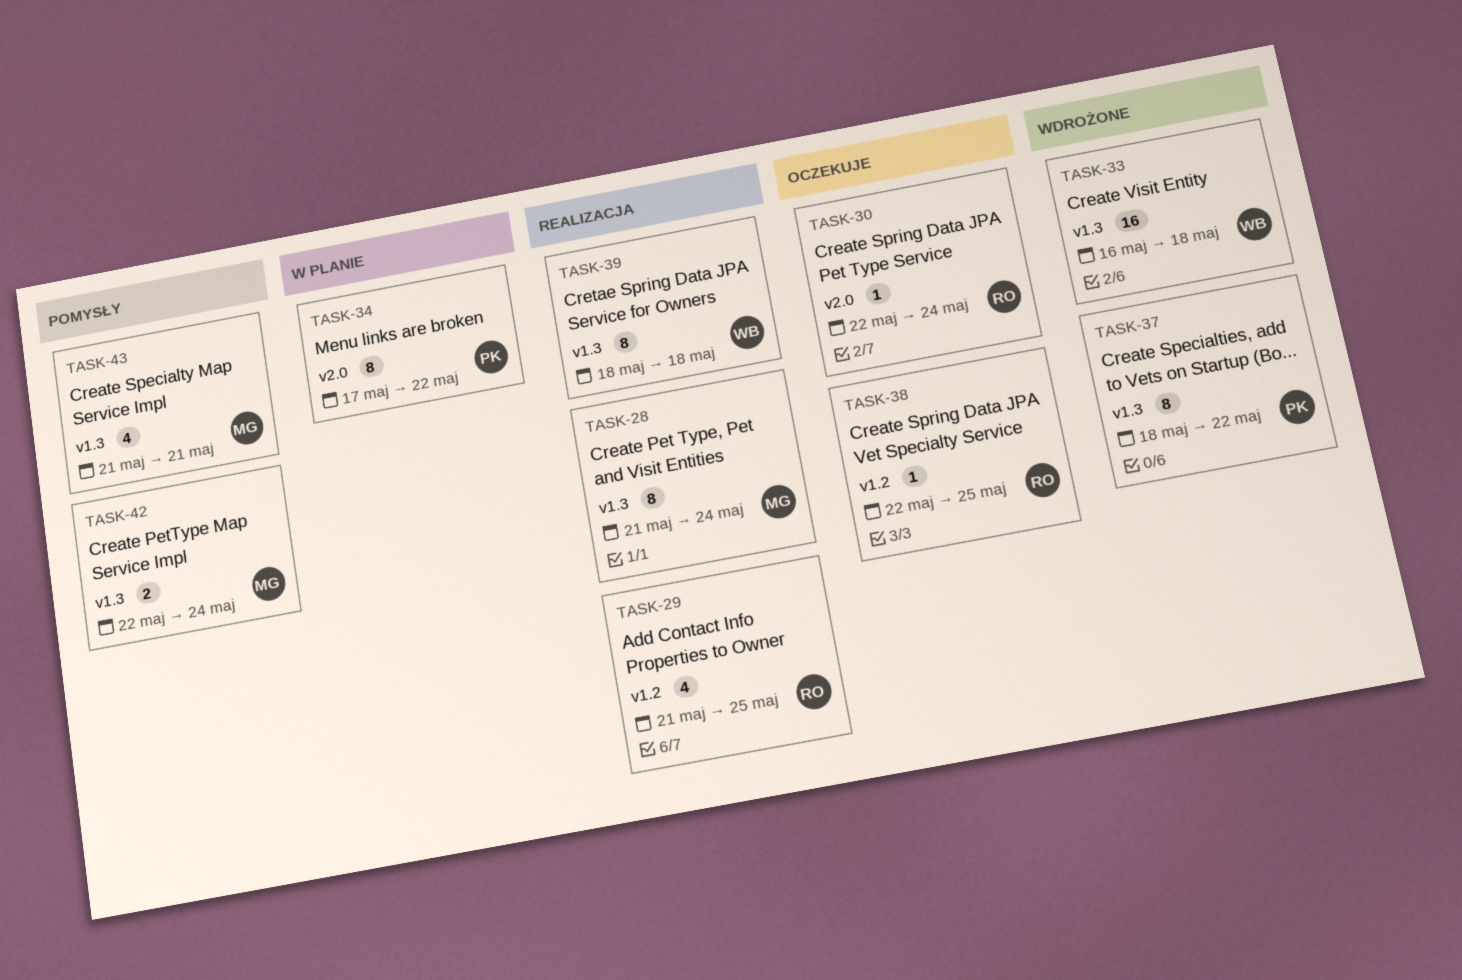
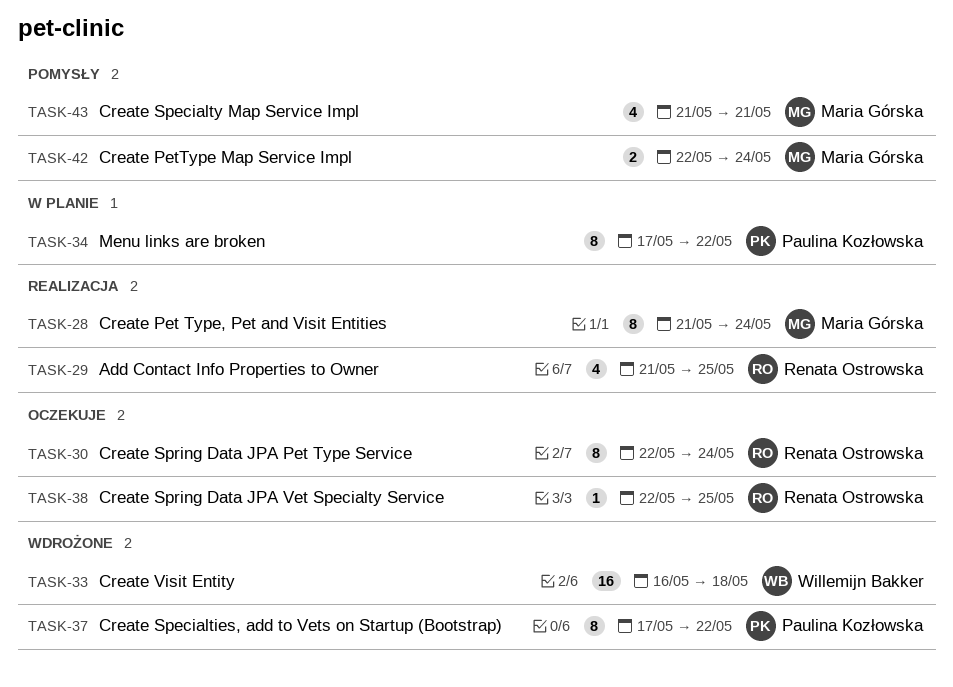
TASK-30, estimate: 1 -> 8
TASK-37, start: May 18 -> May 17
TASK-39: present -> none

